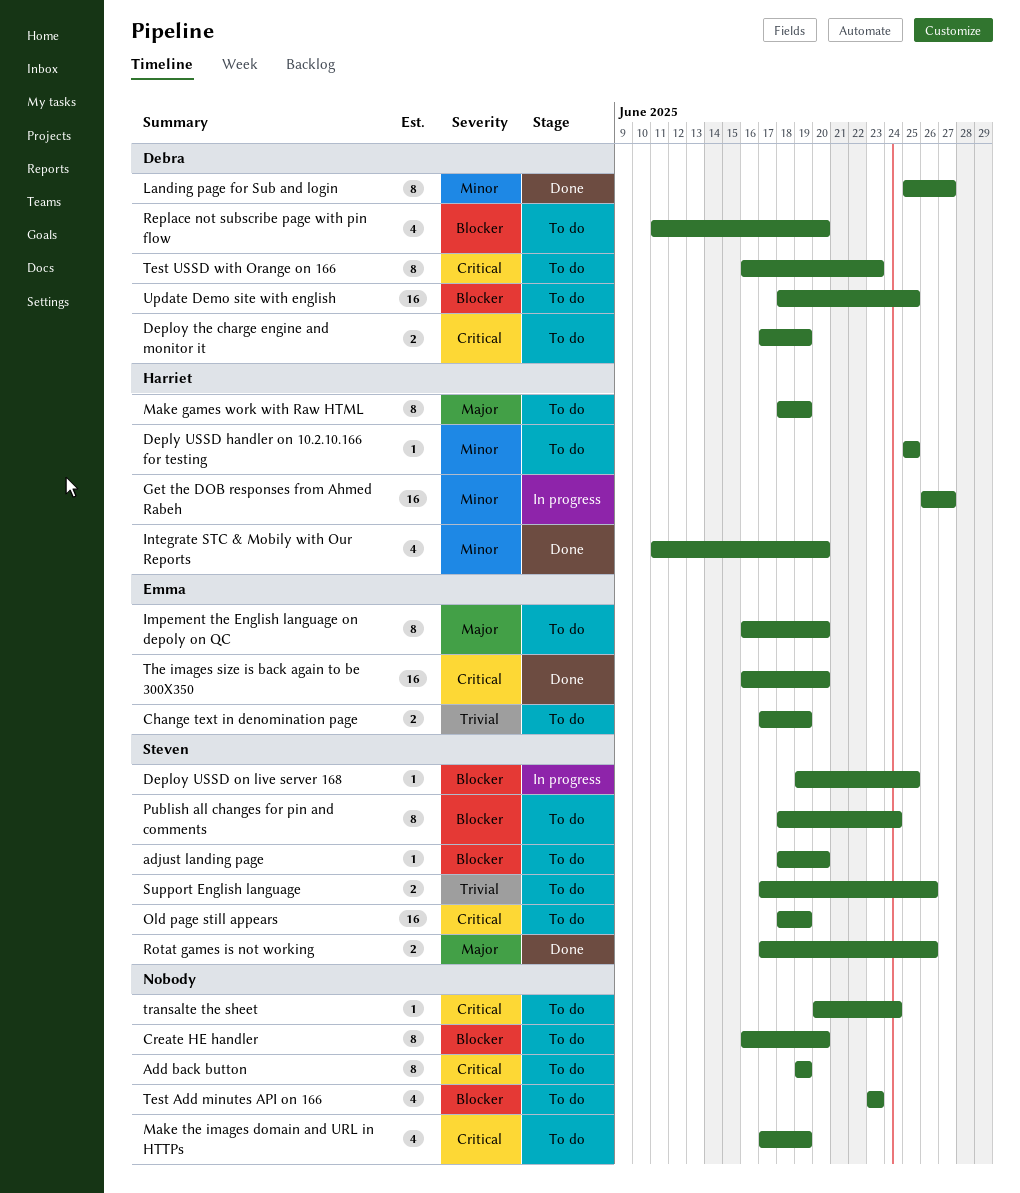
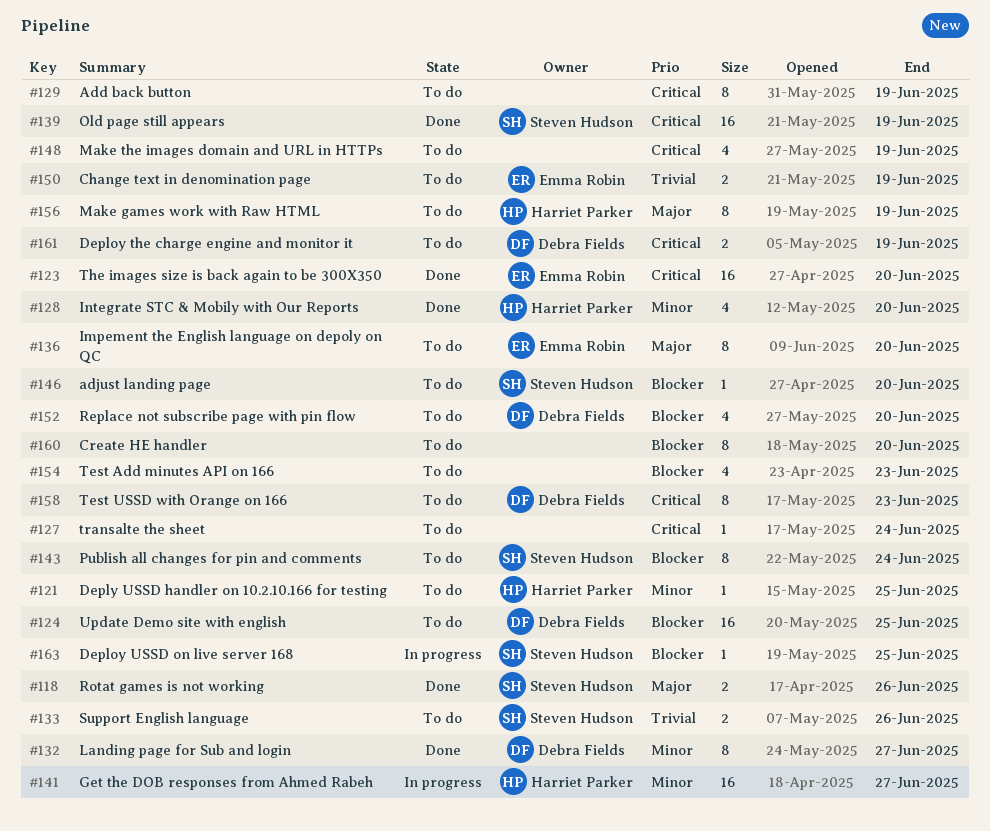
Old page still appears, status: To do -> Done

